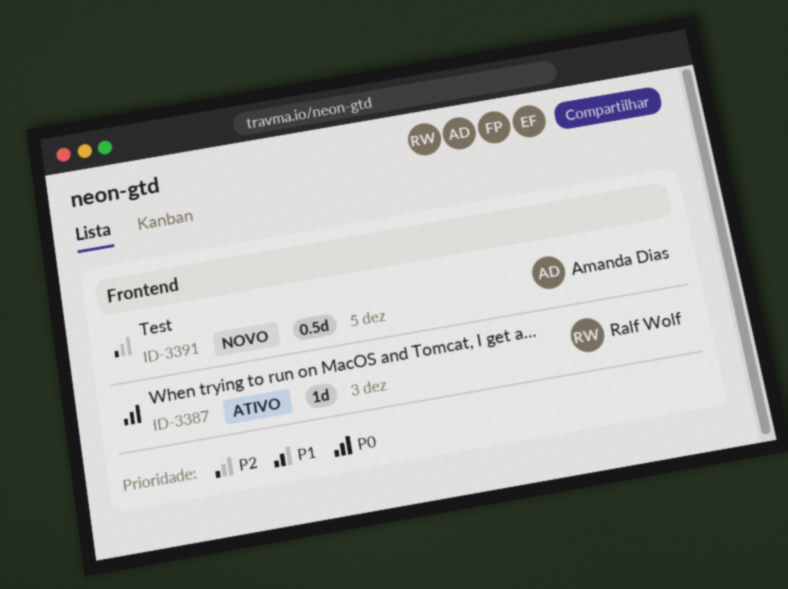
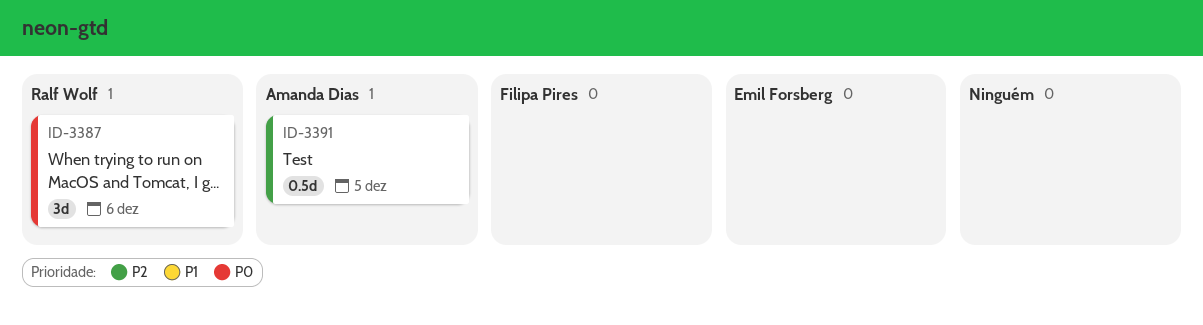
ID-3387, estimate: 1d -> 3d
ID-3387, due: Dec 3 -> Dec 6

